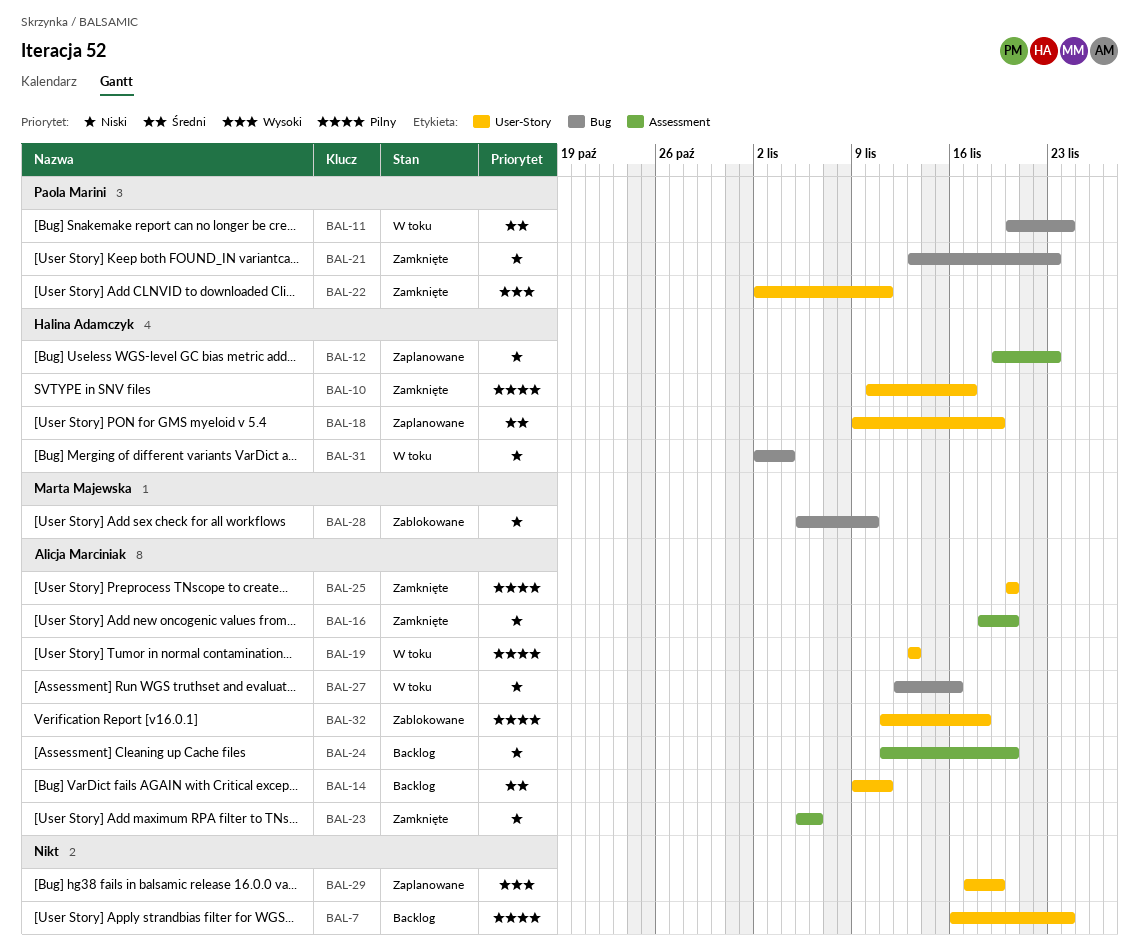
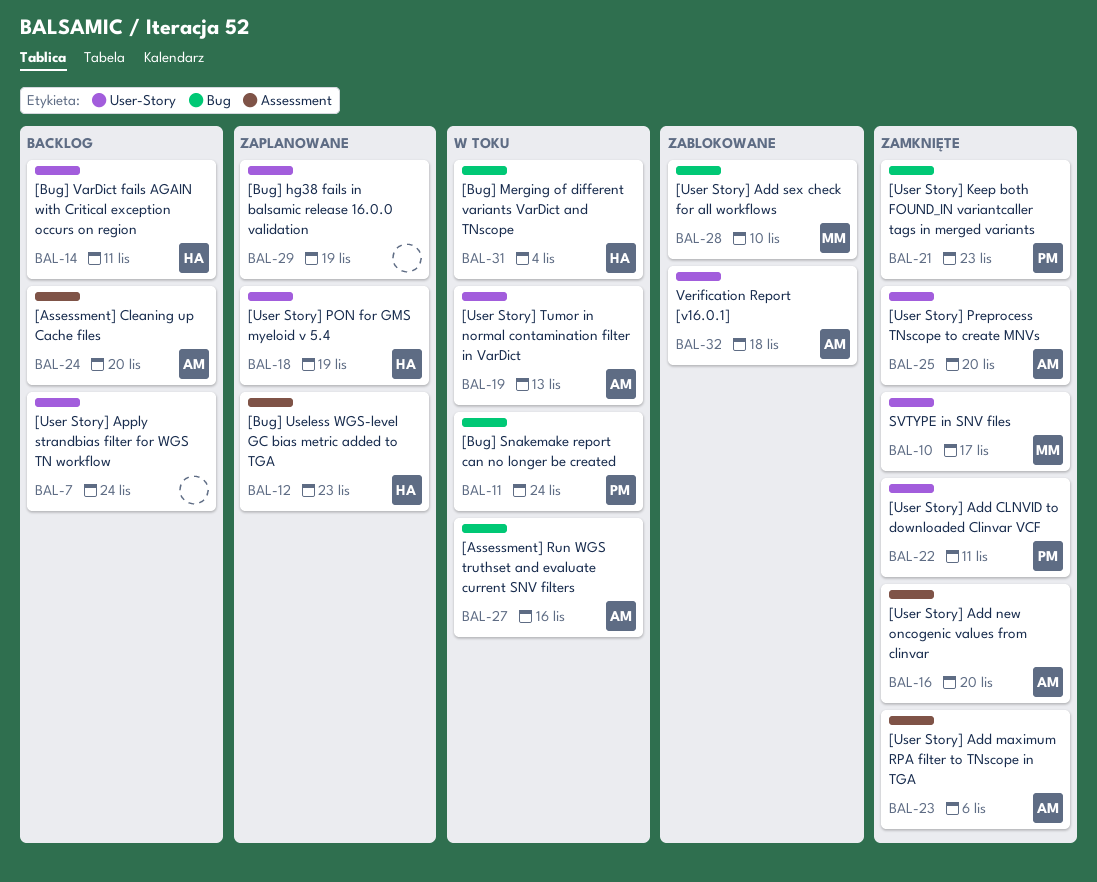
BAL-10, owner: Halina Adamczyk -> Marta Majewska
BAL-14, owner: Alicja Marciniak -> Halina Adamczyk

